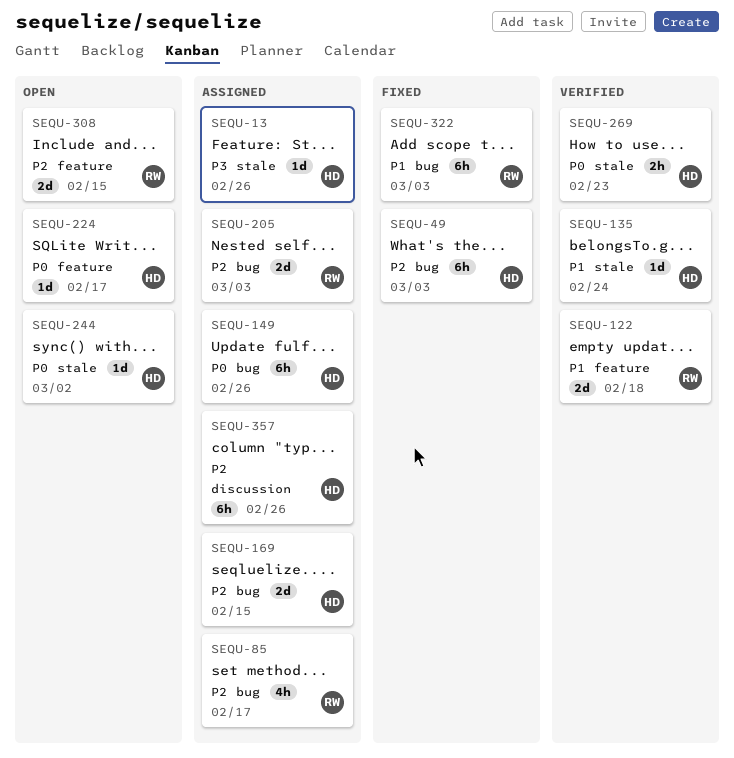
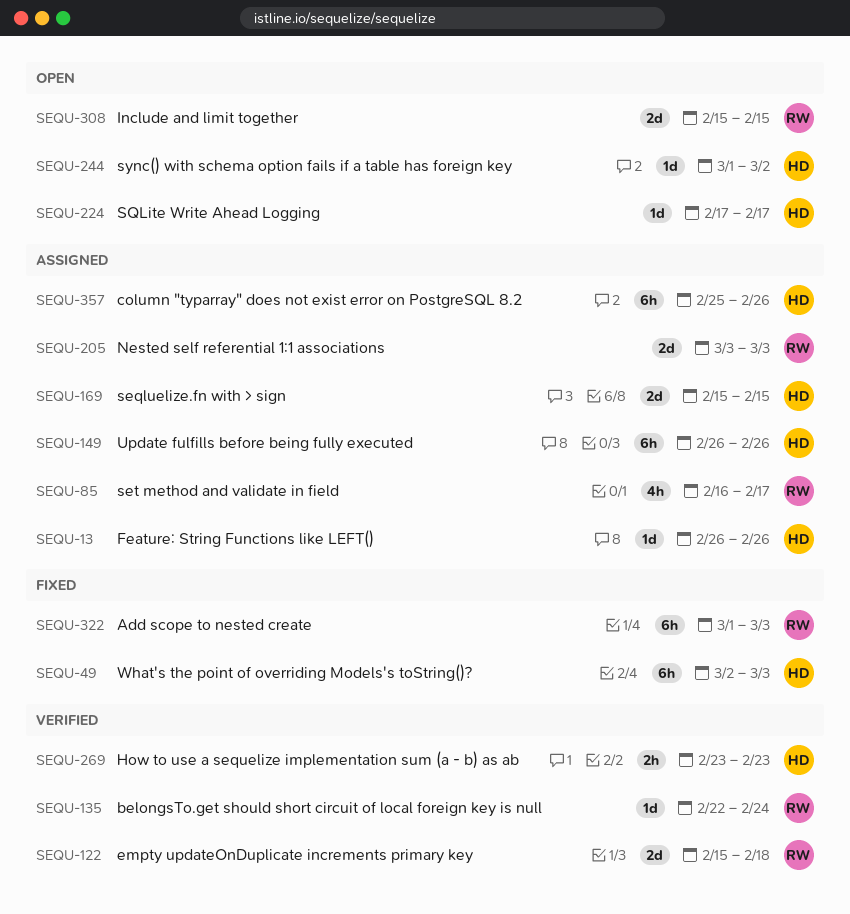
SEQU-135, owner: HD -> RW

